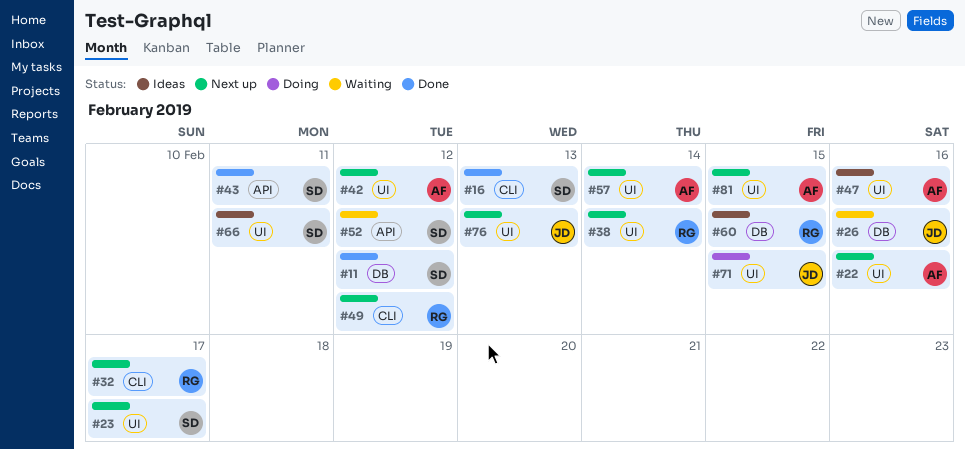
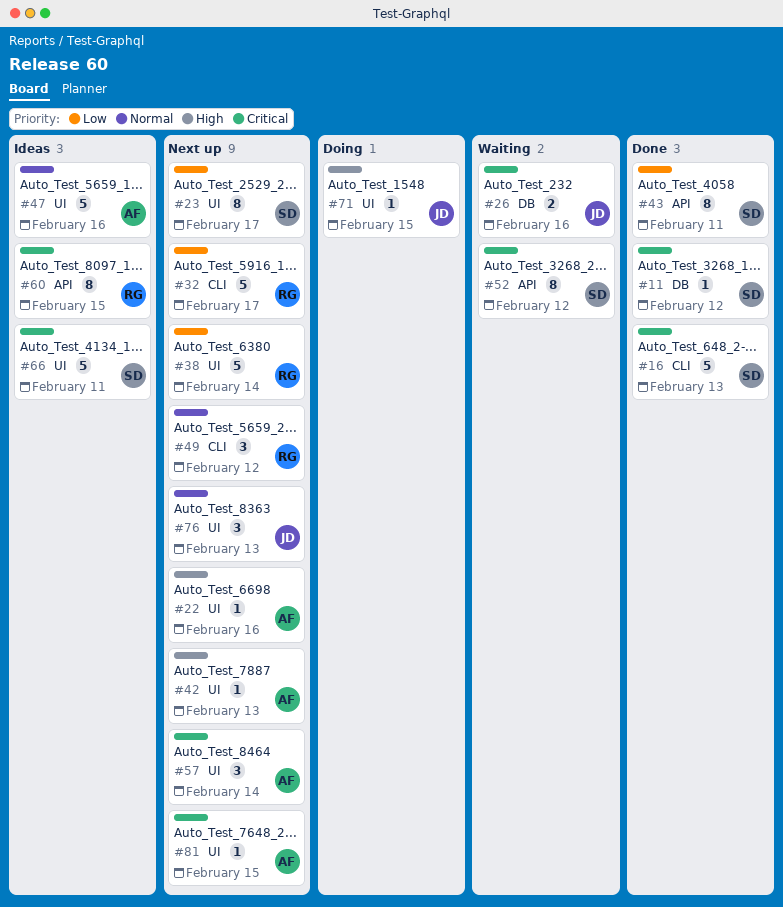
#42, day: Feb 12 -> Feb 13
#60, label: DB -> API

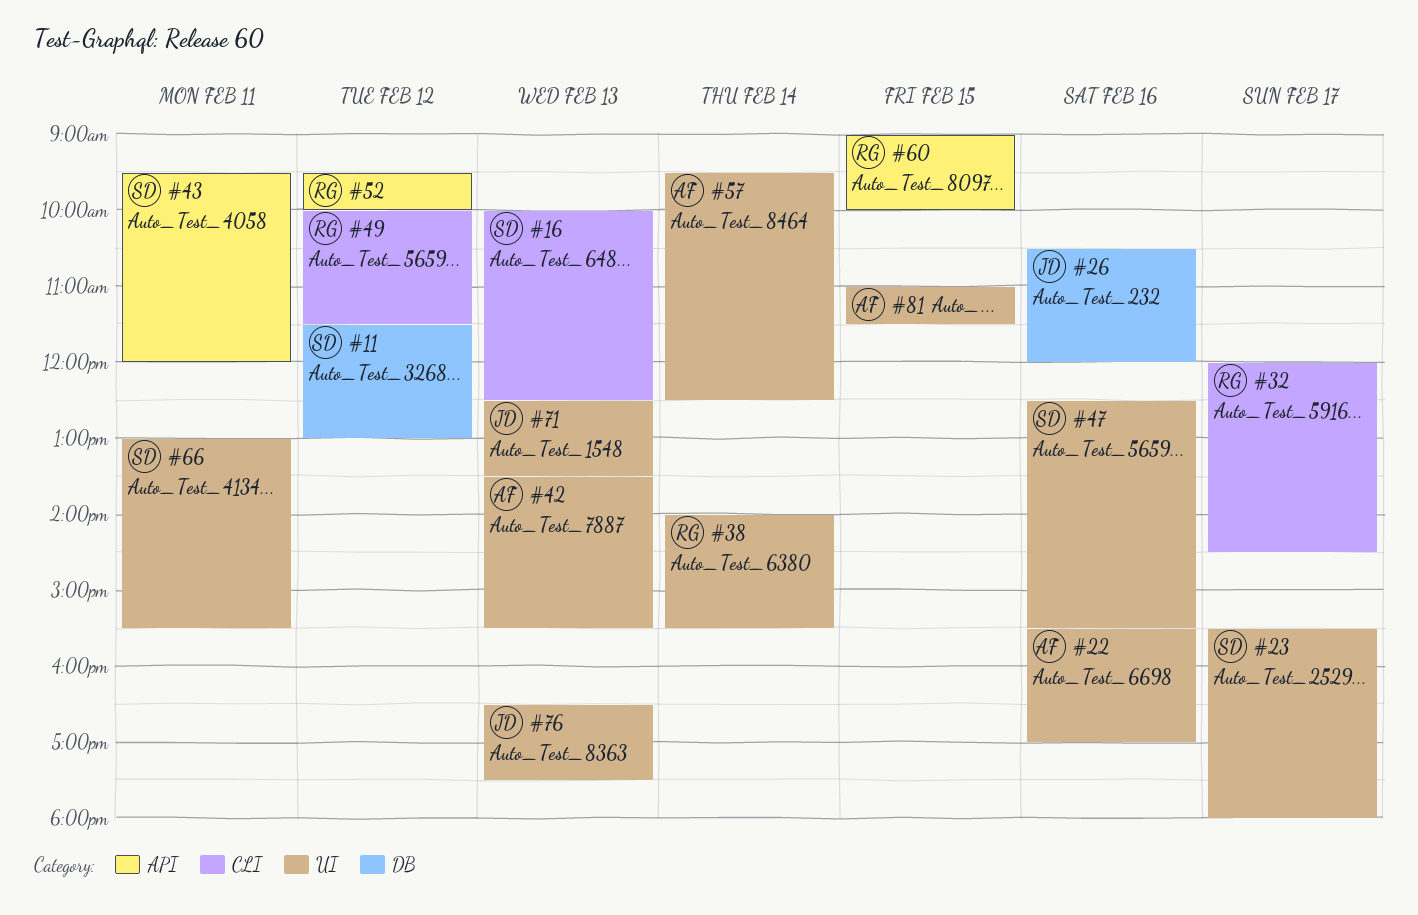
#47, owner: AF -> SD
#52, owner: SD -> RG
#71, day: Feb 15 -> Feb 13

